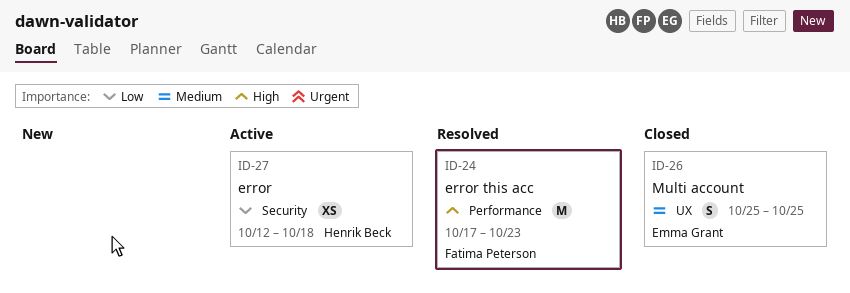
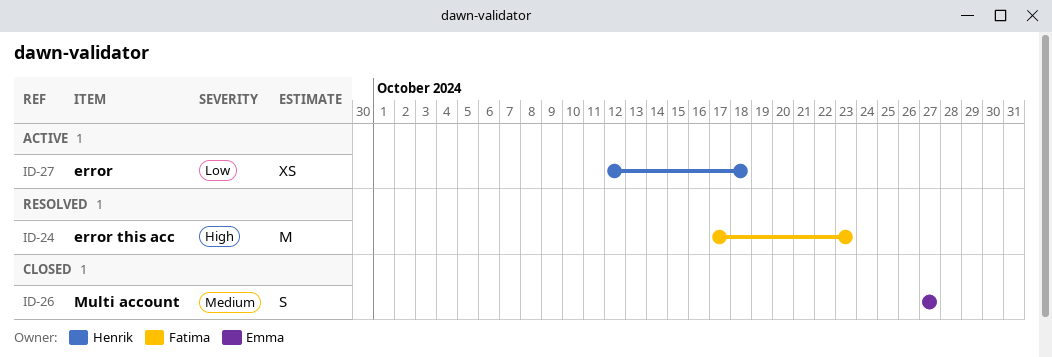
ID-26, start: Oct 25 -> Oct 27
ID-26, due: Oct 25 -> Oct 27

